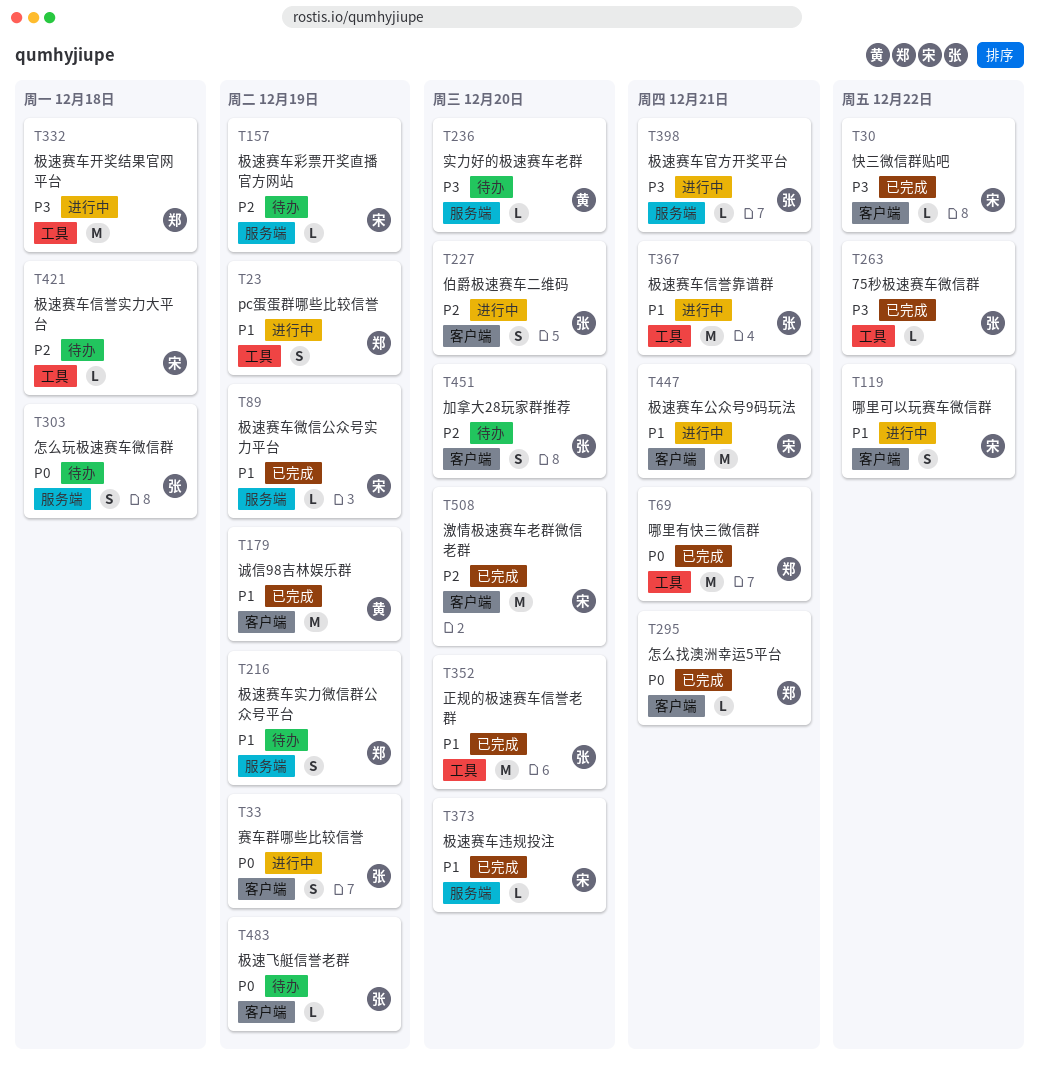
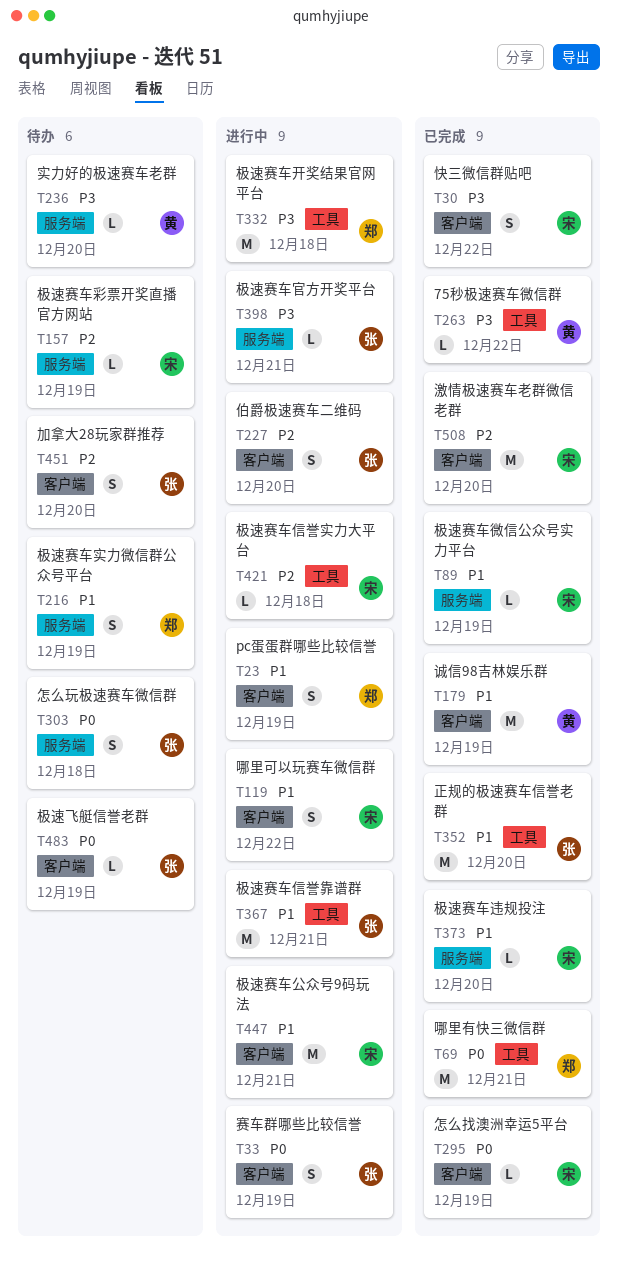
T23, label: 工具 -> 客户端
T30, estimate: L -> S
T263, owner: 张 -> 黄
T295, owner: 郑 -> 宋
T295, due: Dec 21 -> Dec 19
T421, status: 待办 -> 进行中

